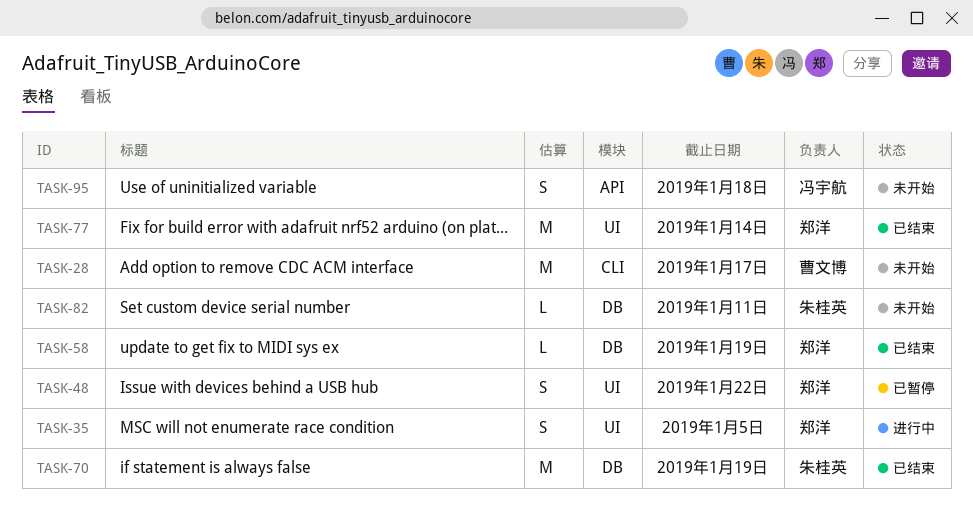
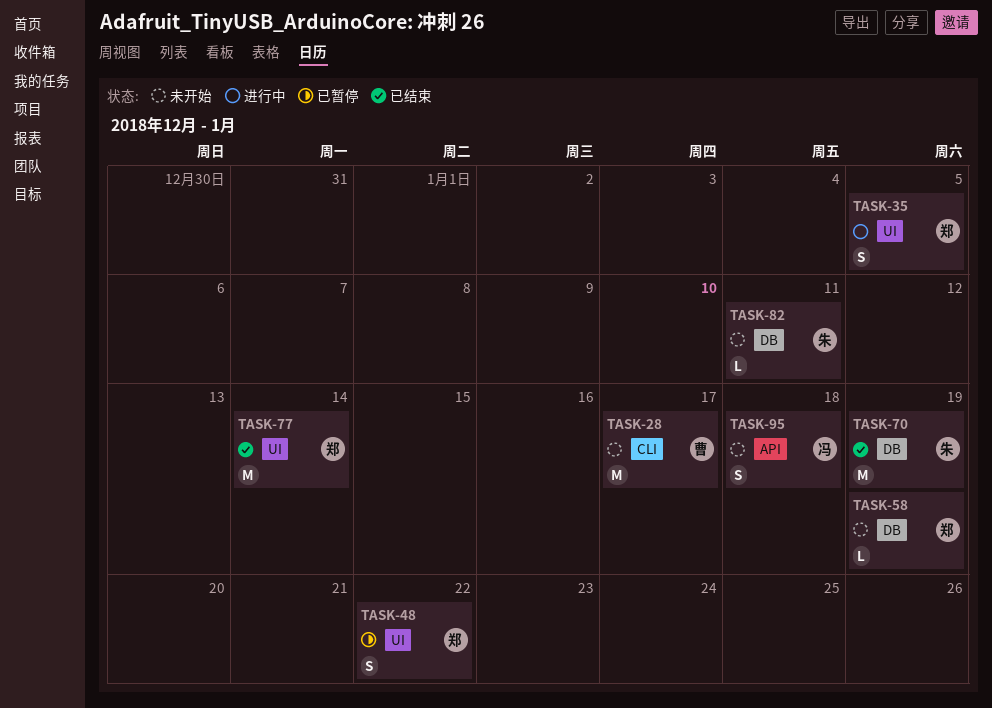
TASK-58, status: 已结束 -> 未开始

